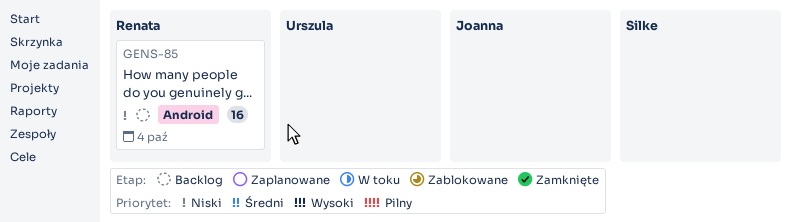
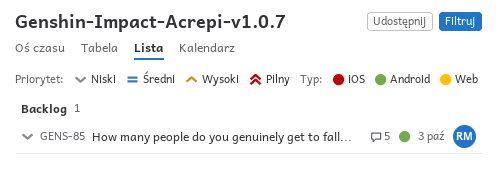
GENS-85, due: Oct 4 -> Oct 3

